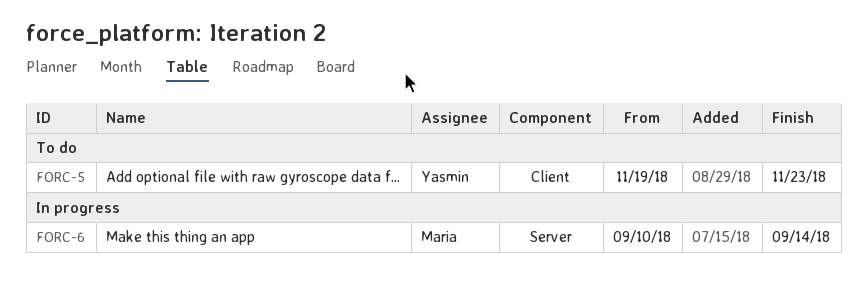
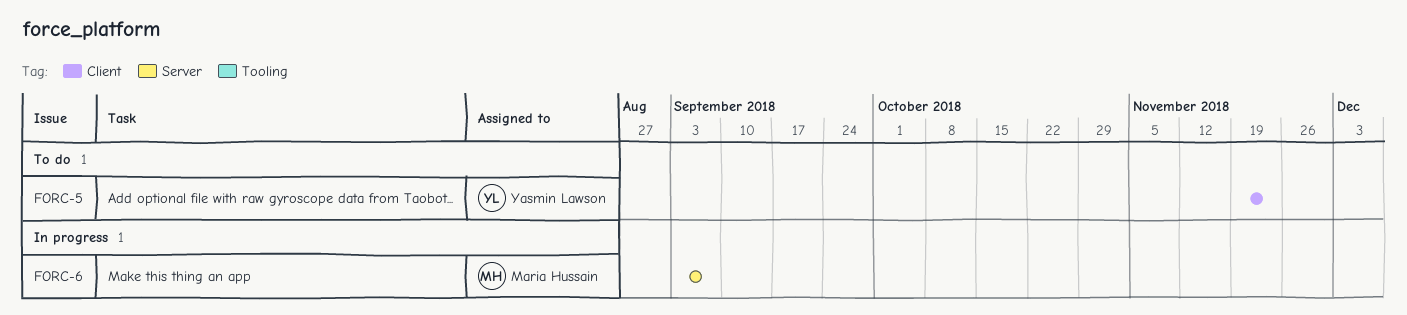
FORC-6, start: Sep 10 -> Sep 3
FORC-6, due: Sep 14 -> Sep 7

